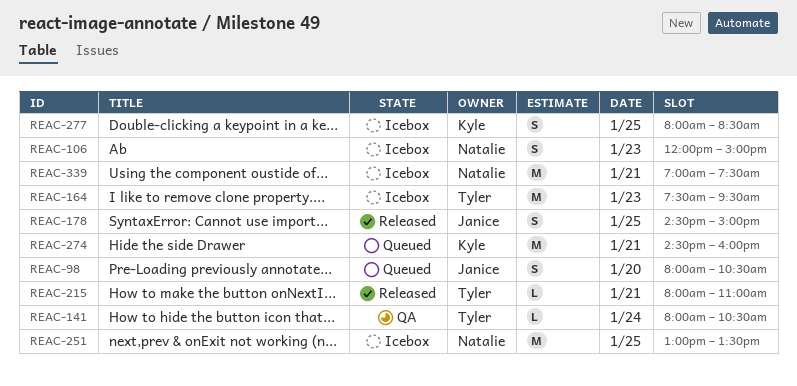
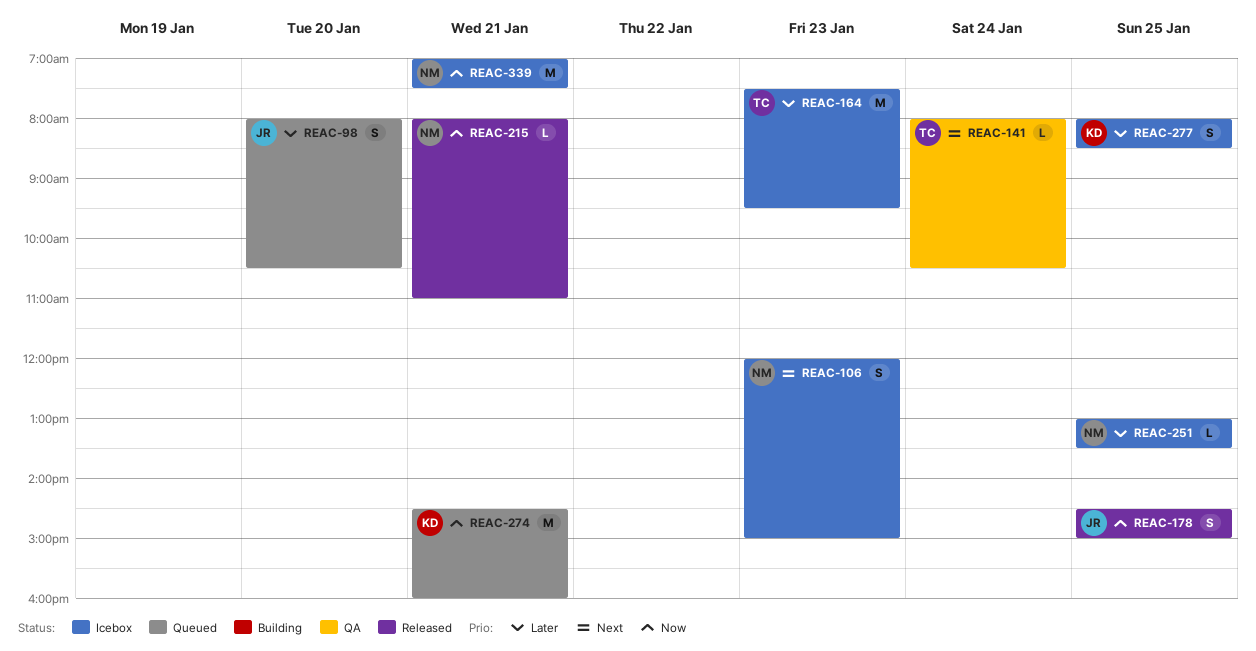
REAC-215, owner: Tyler -> Natalie
REAC-251, estimate: M -> L

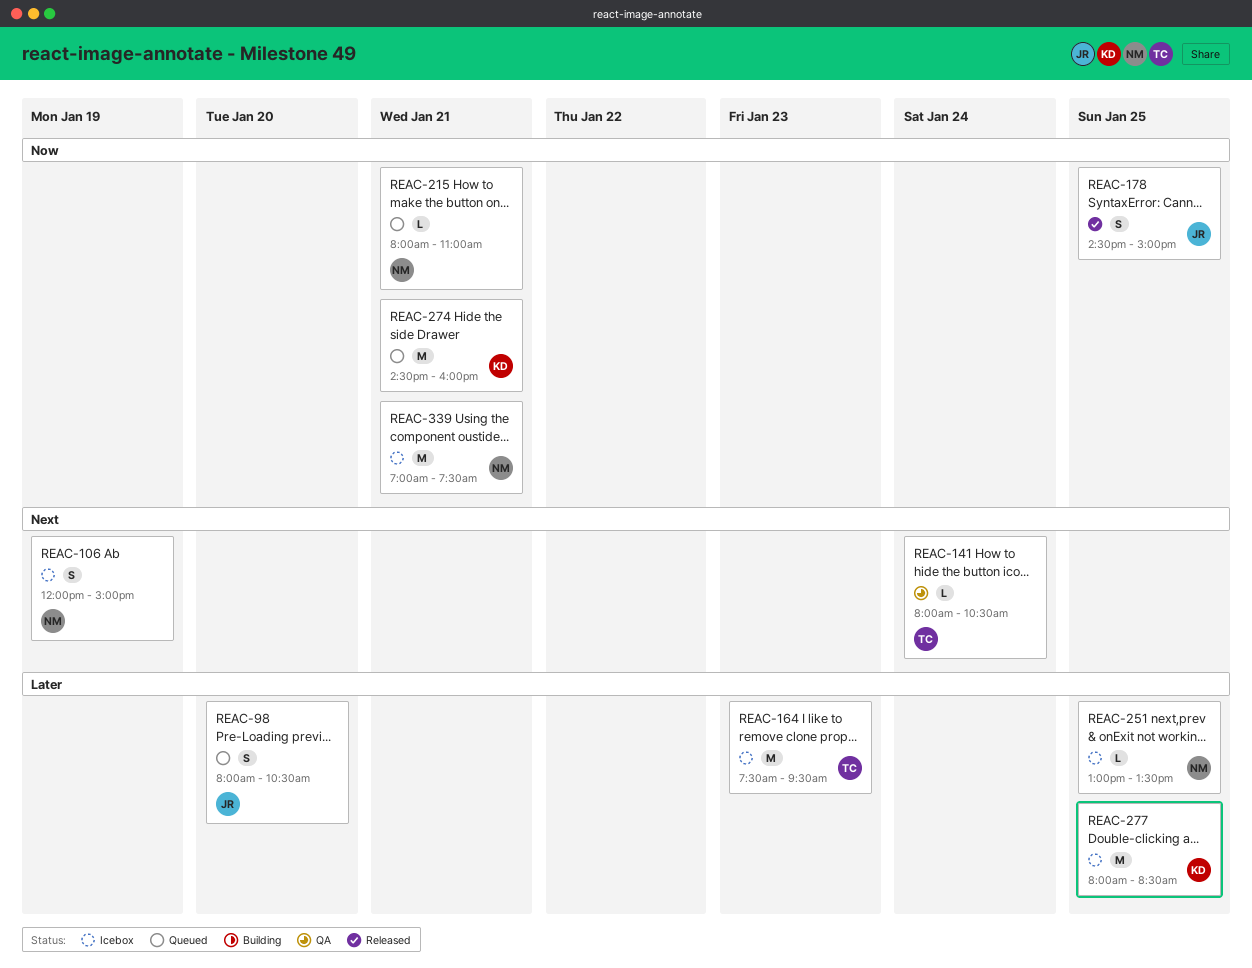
REAC-106, day: Jan 23 -> Jan 19
REAC-215, status: Released -> Queued
REAC-277, estimate: S -> M

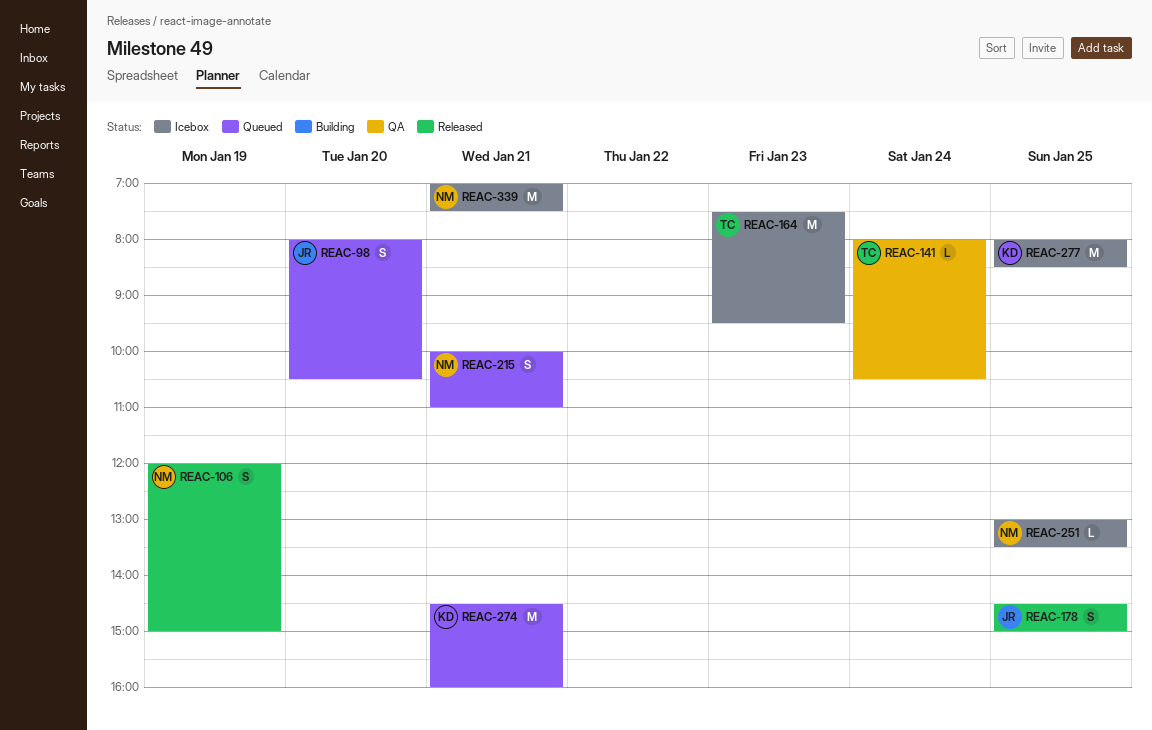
REAC-106, status: Icebox -> Released
REAC-215, estimate: L -> S
REAC-215, begins: 08:00 -> 10:00

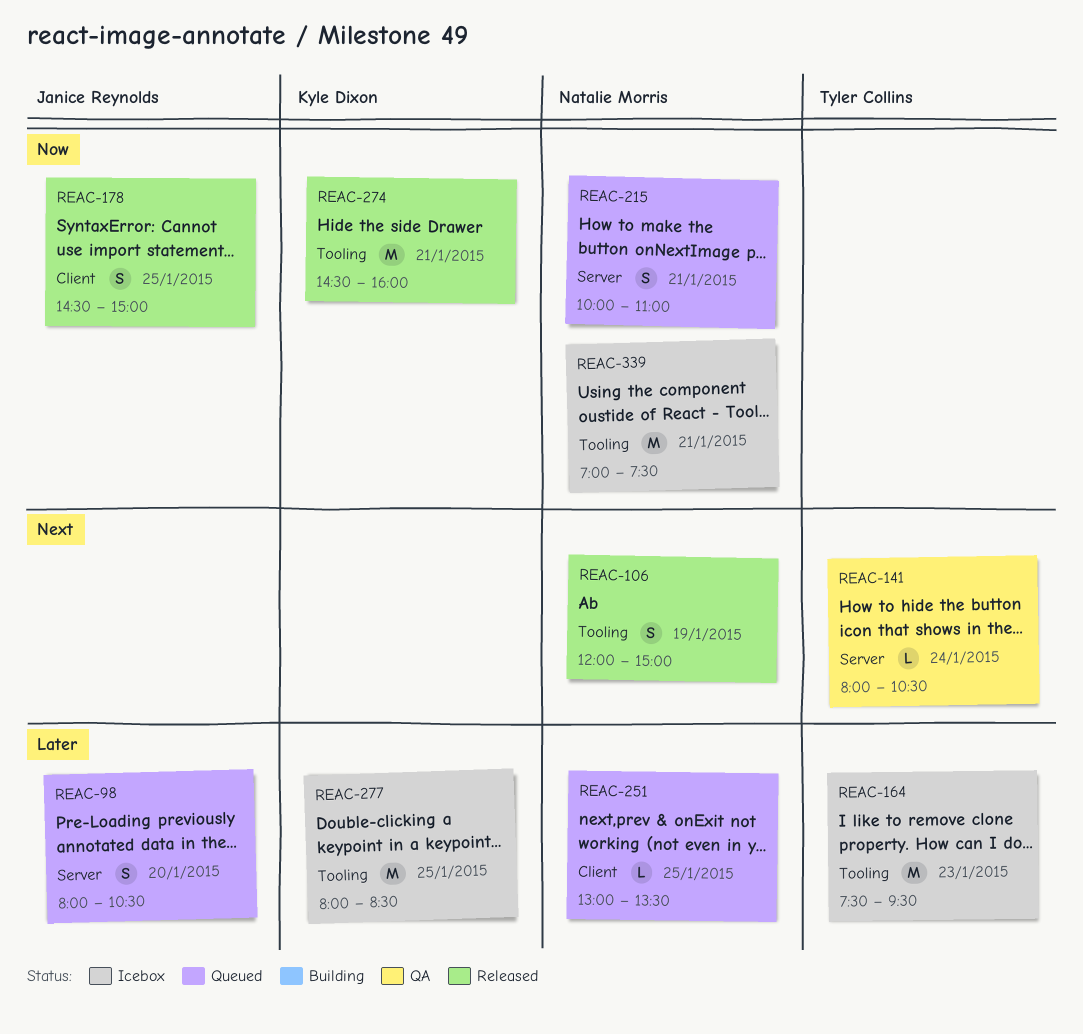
REAC-251, status: Icebox -> Queued
REAC-274, status: Queued -> Released

